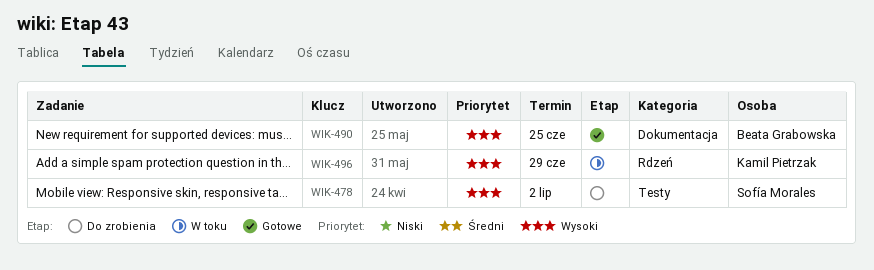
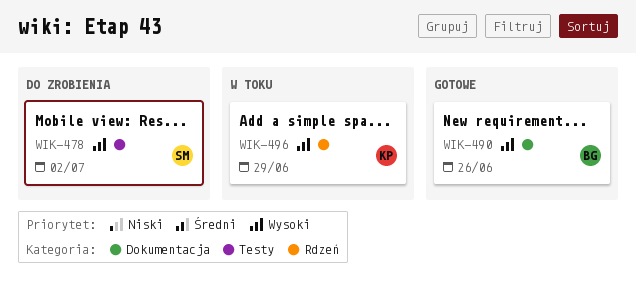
WIK-490, due: Jun 25 -> Jun 26

